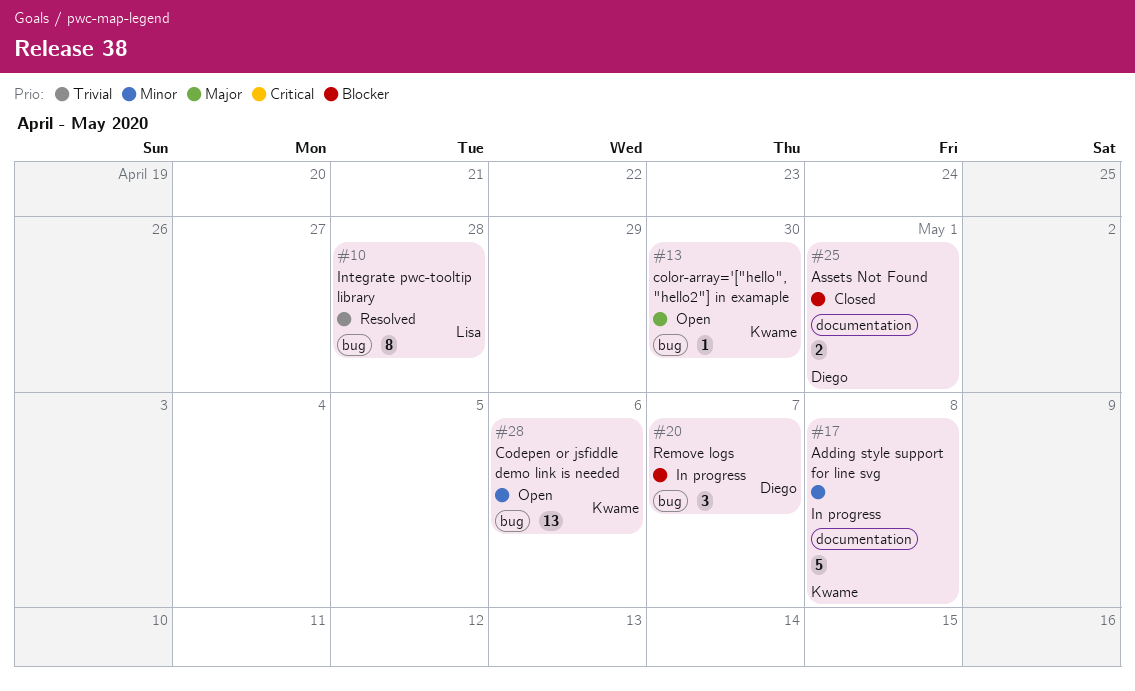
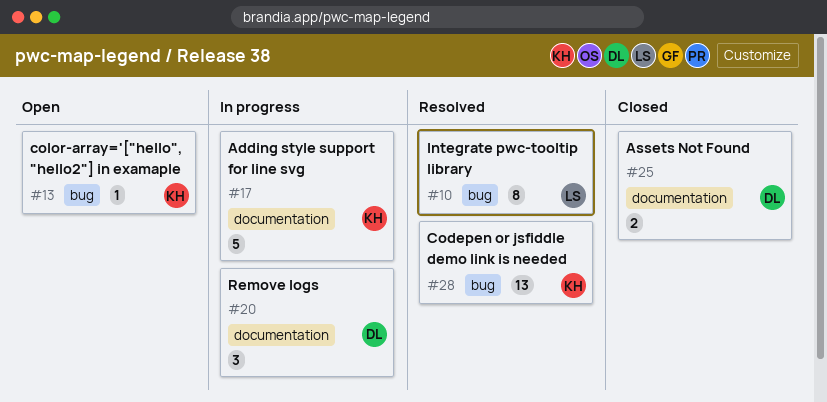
#20, label: bug -> documentation
#28, status: Open -> Resolved

